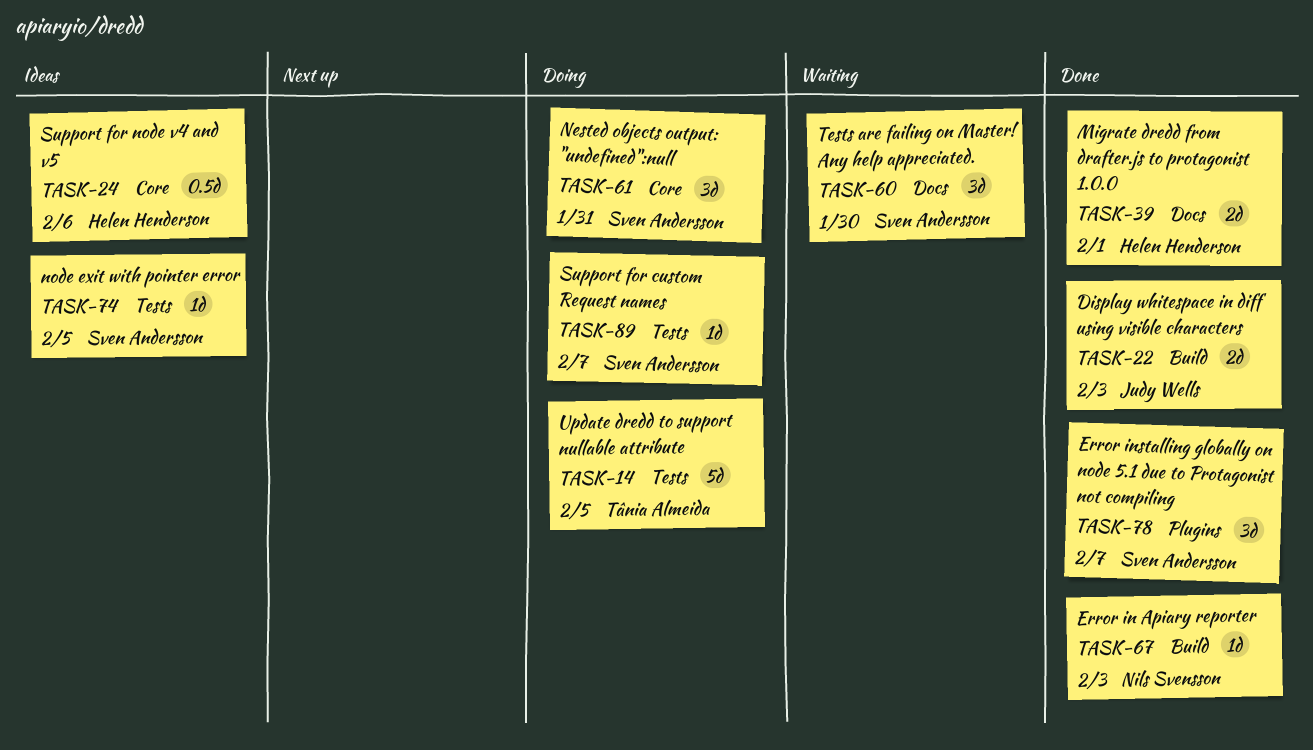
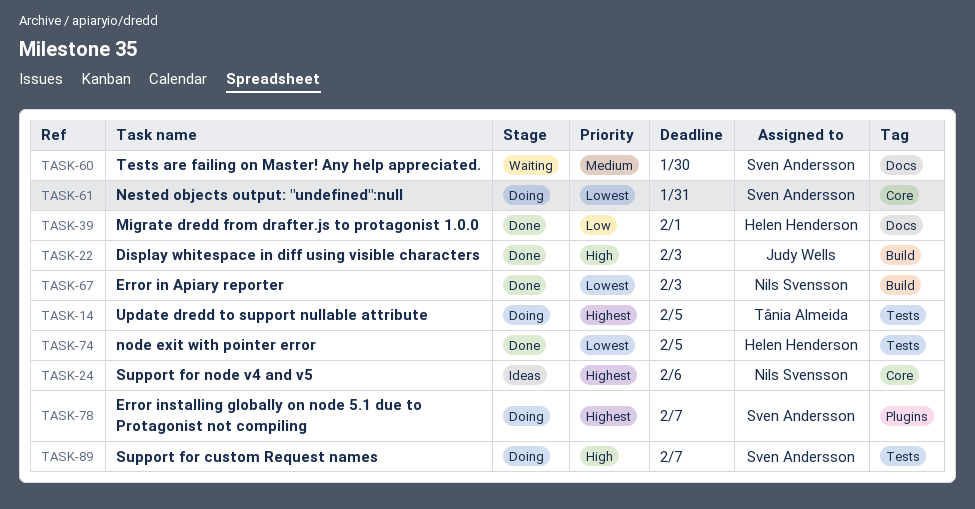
TASK-24, owner: Helen Henderson -> Nils Svensson
TASK-74, status: Ideas -> Done
TASK-74, owner: Sven Andersson -> Helen Henderson
TASK-78, status: Done -> Doing

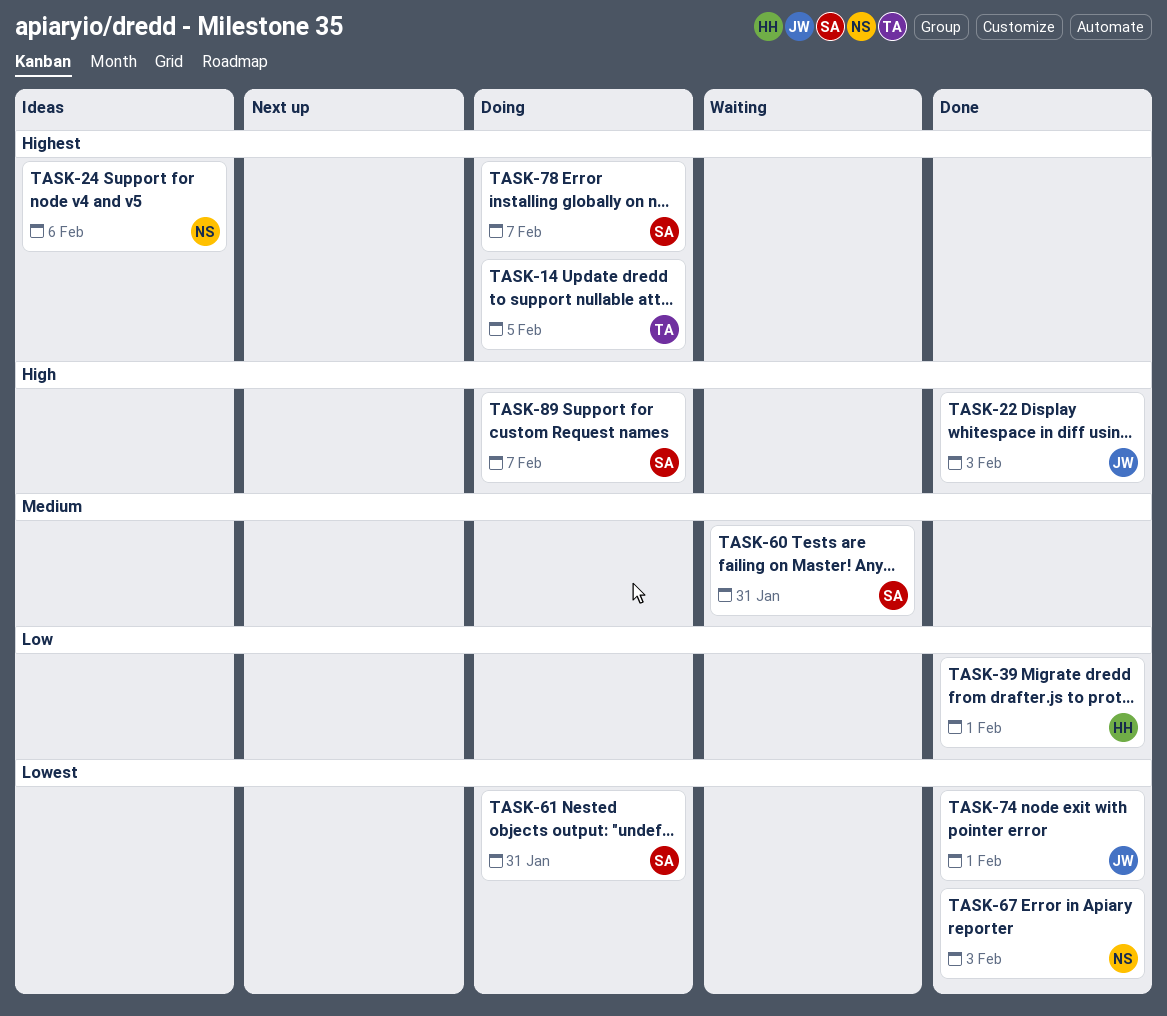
TASK-60, due: Jan 30 -> Jan 31
TASK-74, owner: Helen Henderson -> Judy Wells
TASK-74, due: Feb 5 -> Feb 1

